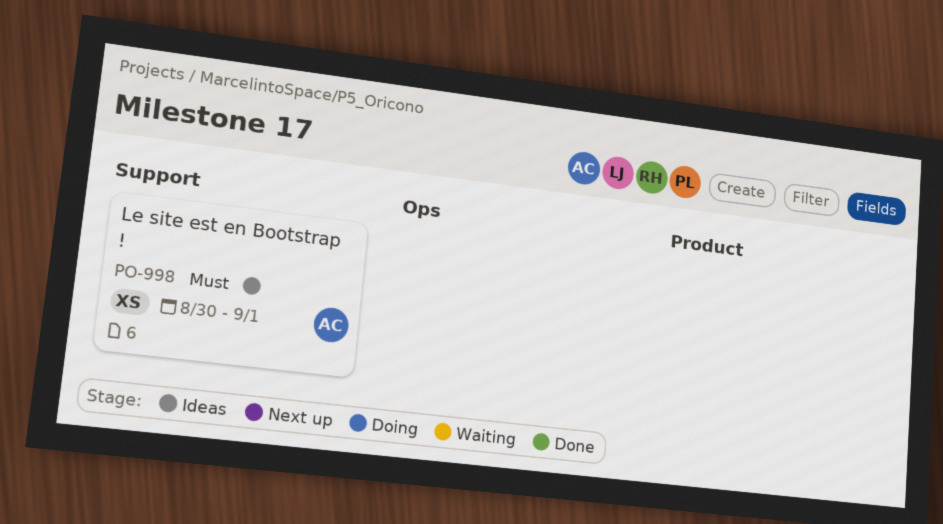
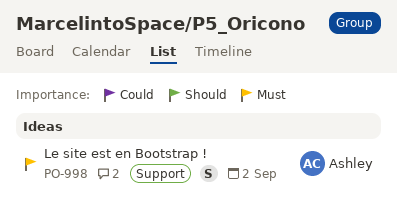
PO-998, estimate: XS -> S
PO-998, due: Sep 1 -> Sep 2

